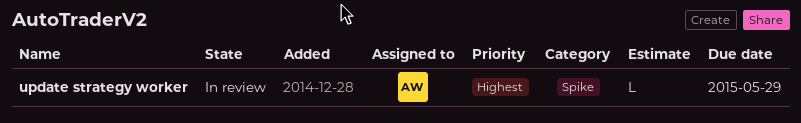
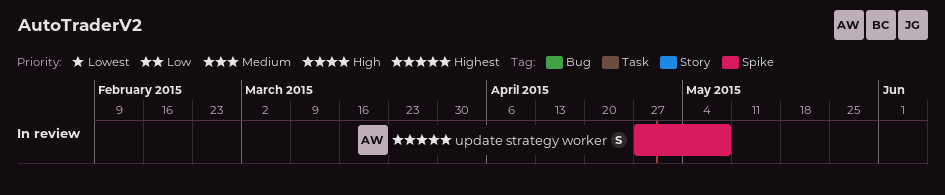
update strategy worker, estimate: L -> S
update strategy worker, due: May 29 -> May 8

